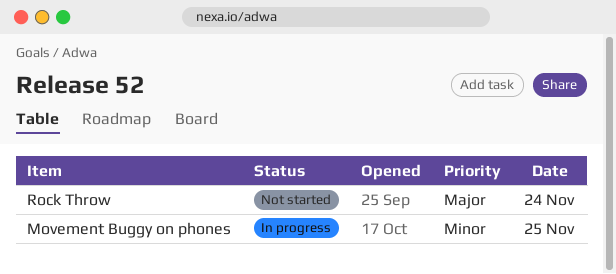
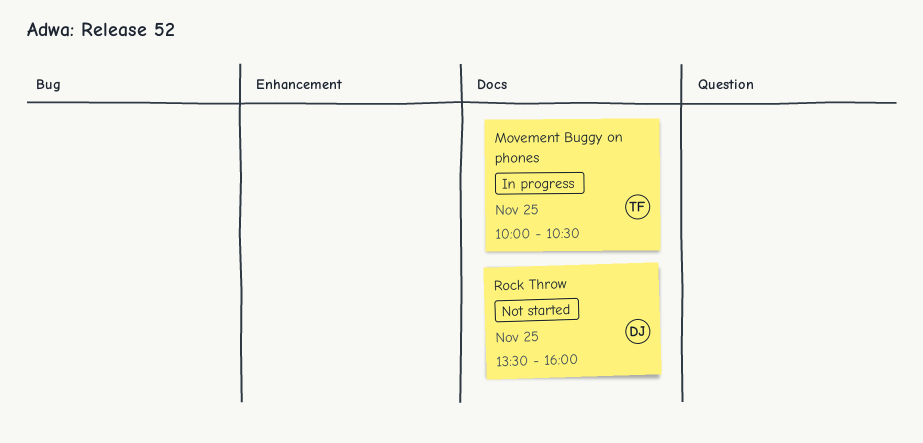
Rock Throw, day: Nov 24 -> Nov 25

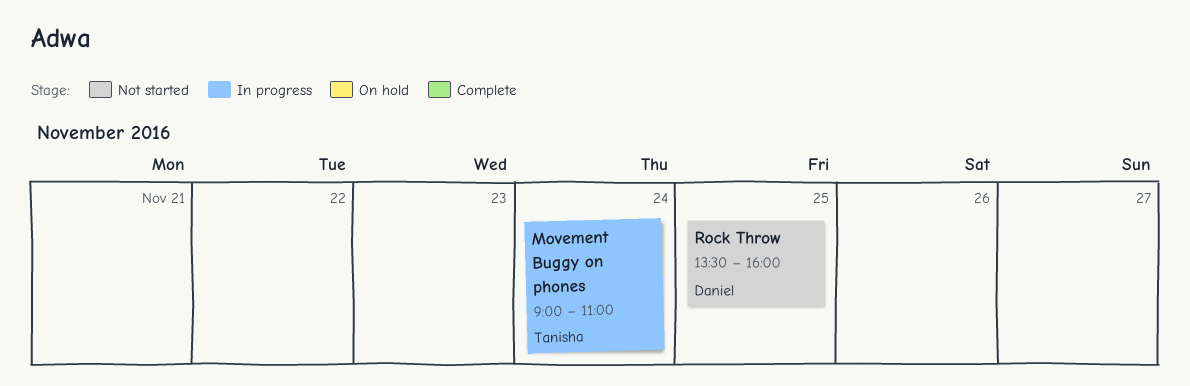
Movement Buggy on phones, day: Nov 25 -> Nov 24
Movement Buggy on phones, begins: 10:00 -> 09:00
Movement Buggy on phones, ends: 10:30 -> 11:00

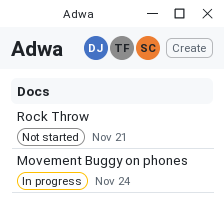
Rock Throw, day: Nov 25 -> Nov 21

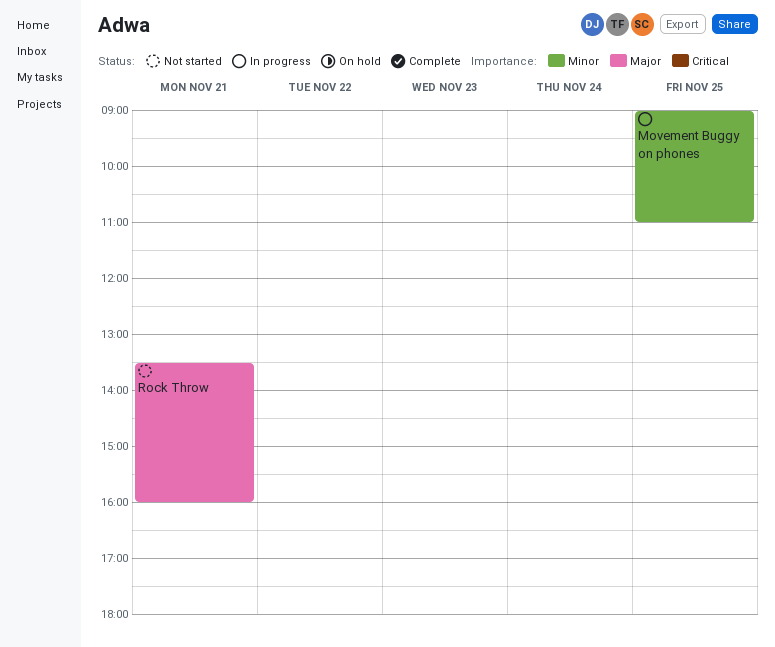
Movement Buggy on phones, day: Nov 24 -> Nov 25

